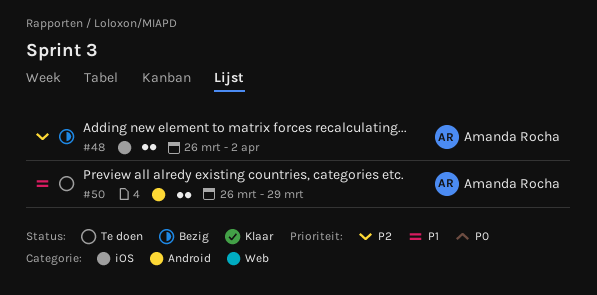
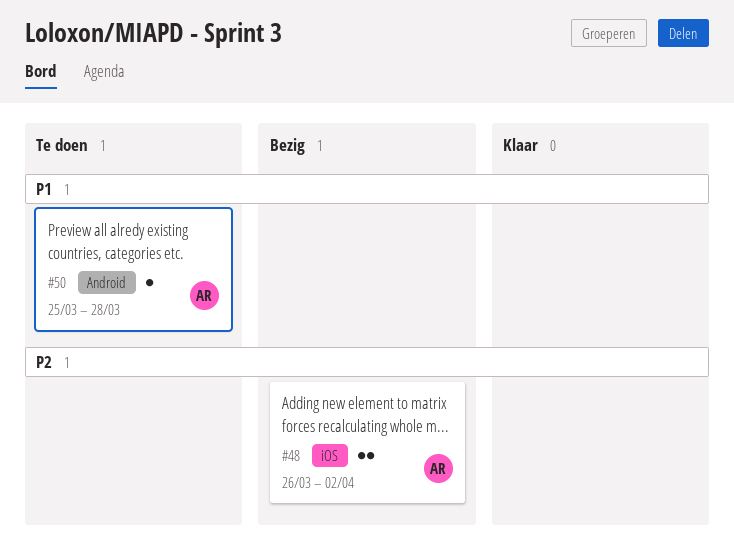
#50, estimate: 2 -> 1
#50, start: Mar 26 -> Mar 25
#50, due: Mar 29 -> Mar 28

